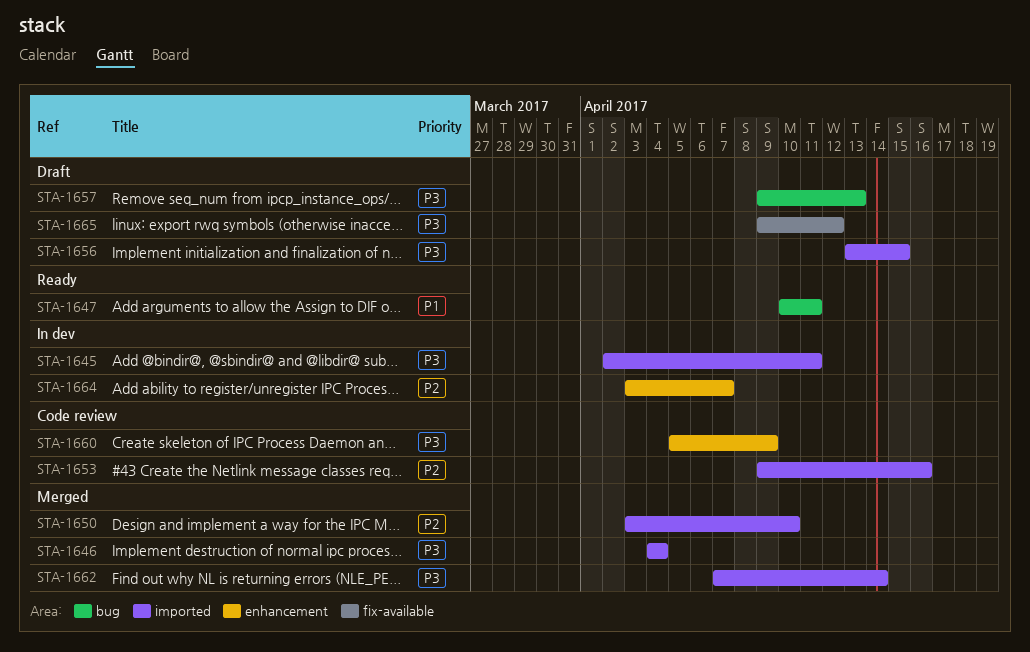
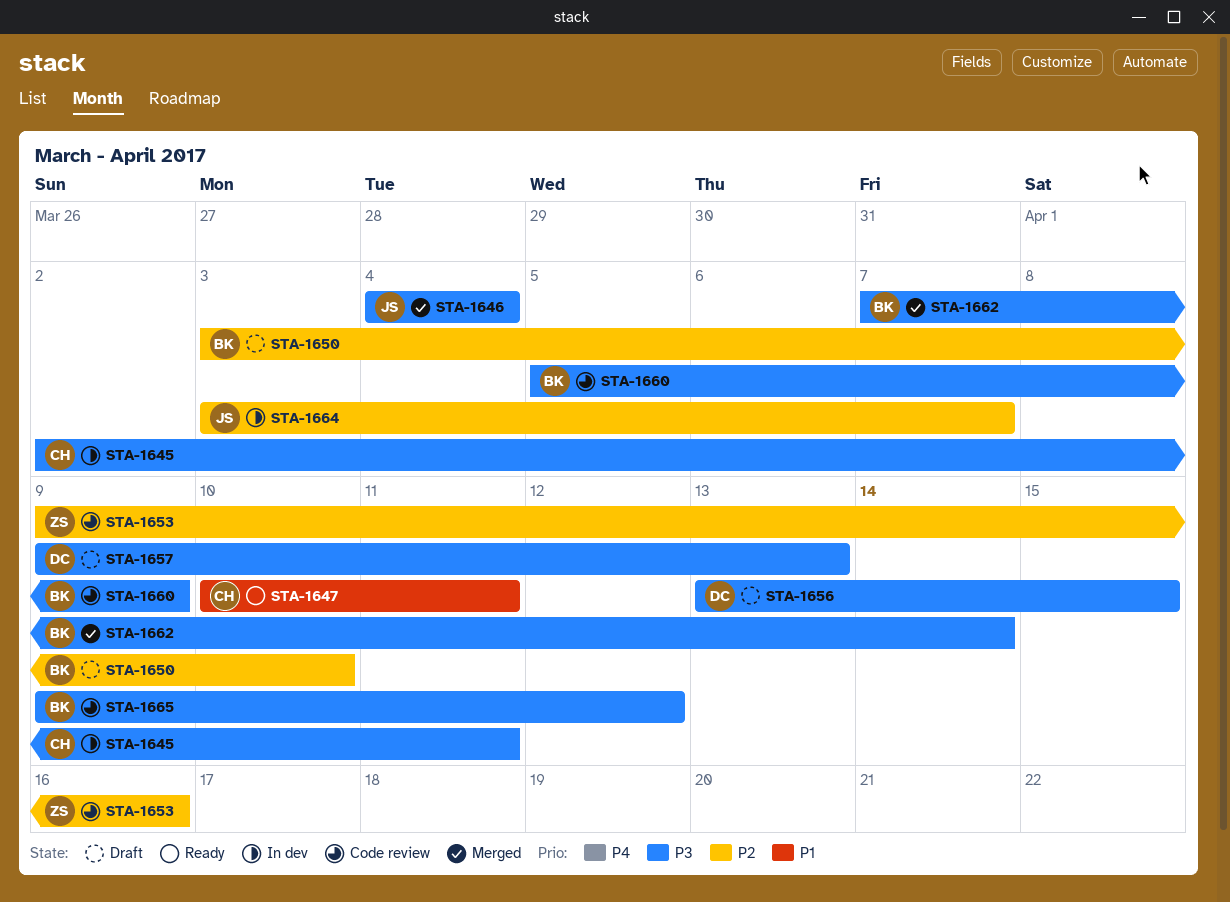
STA-1650, status: Merged -> Draft
STA-1665, status: Draft -> Code review

